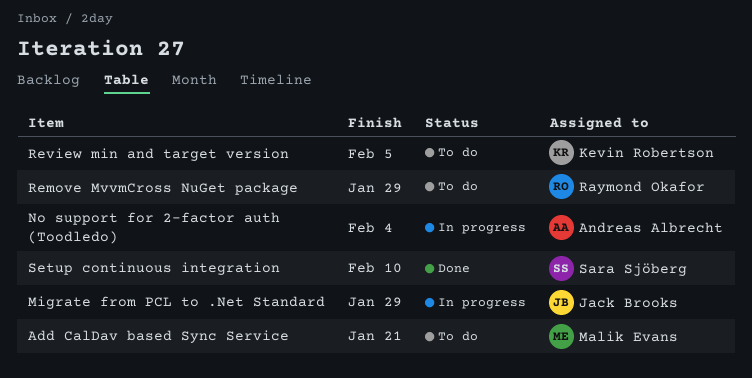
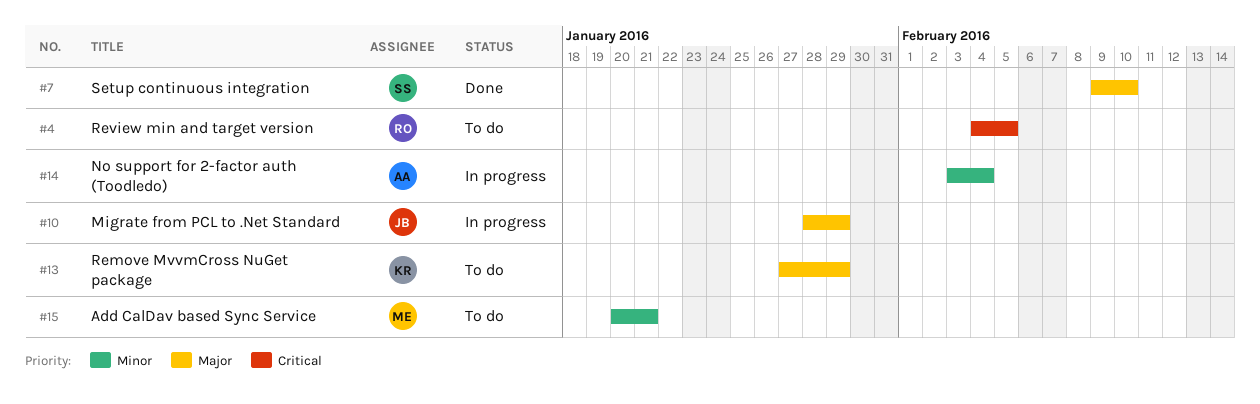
Remove MvvmCross NuGet package, owner: Raymond Okafor -> Kevin Robertson
Review min and target version, owner: Kevin Robertson -> Raymond Okafor

